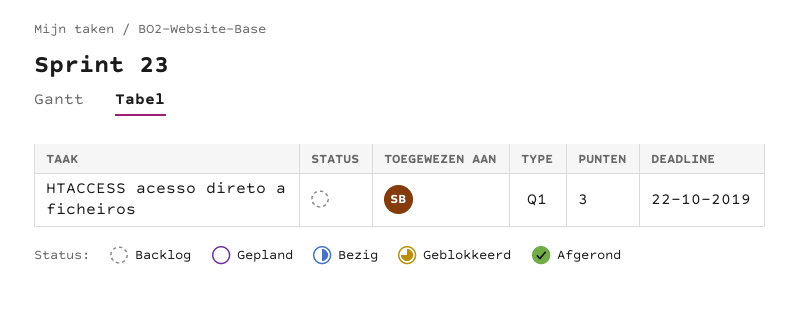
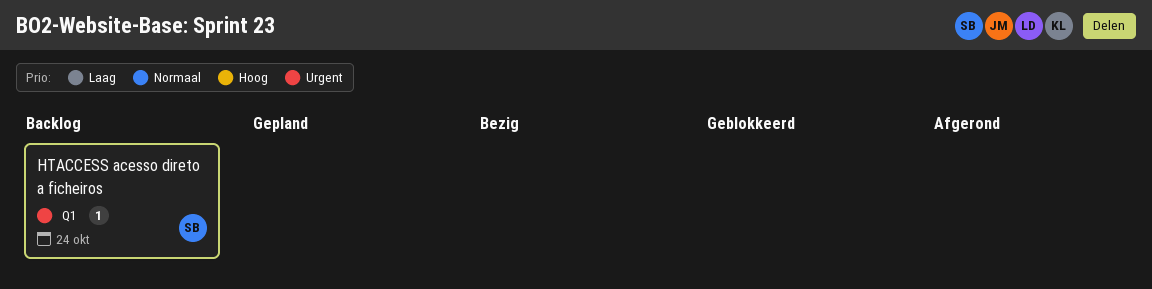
HTACCESS acesso direto a ficheiros, estimate: 3 -> 1
HTACCESS acesso direto a ficheiros, due: Oct 22 -> Oct 24

